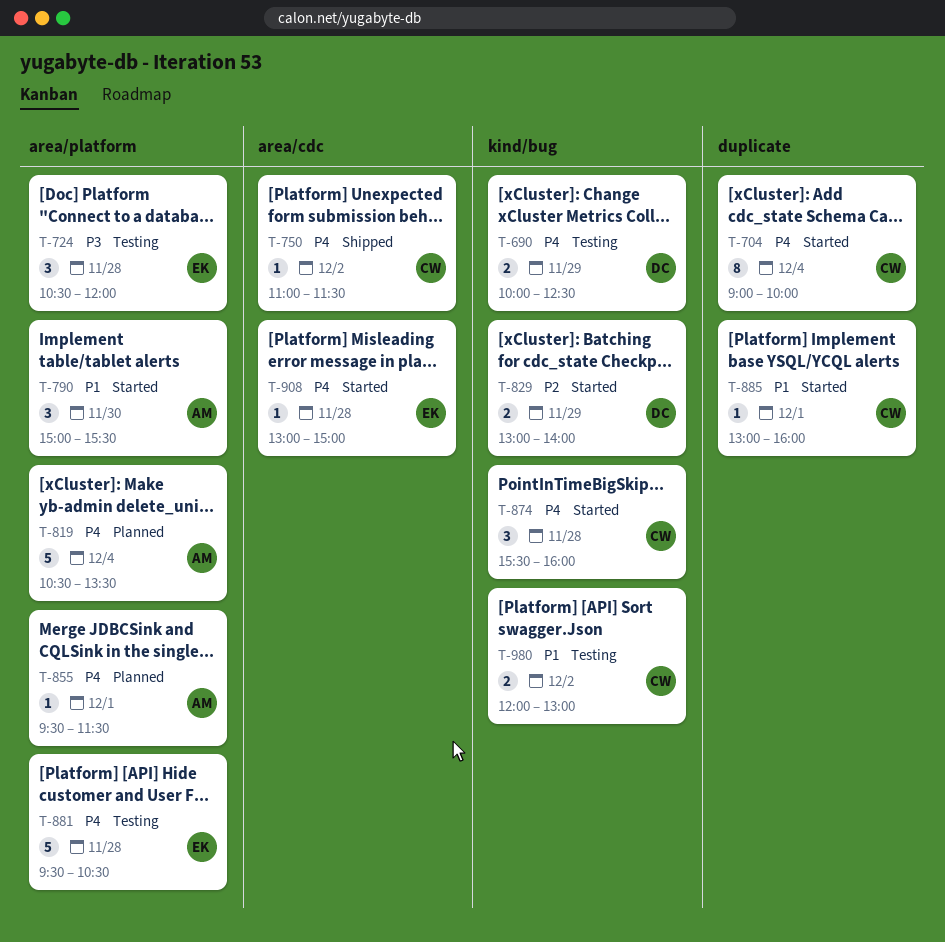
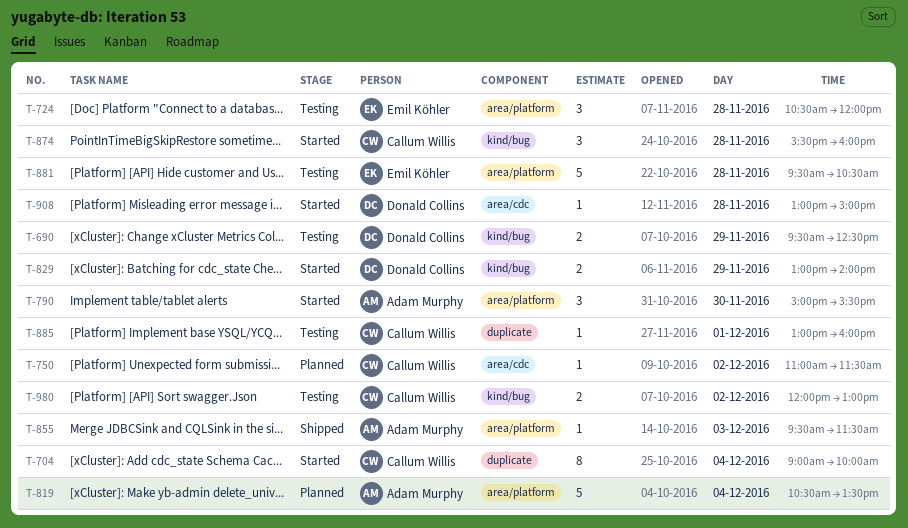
T-690, begins: 10:00 -> 09:30
T-750, status: Shipped -> Planned
T-855, status: Planned -> Shipped
T-855, day: Dec 1 -> Dec 3
T-885, status: Started -> Testing
T-908, owner: Emil Köhler -> Donald Collins

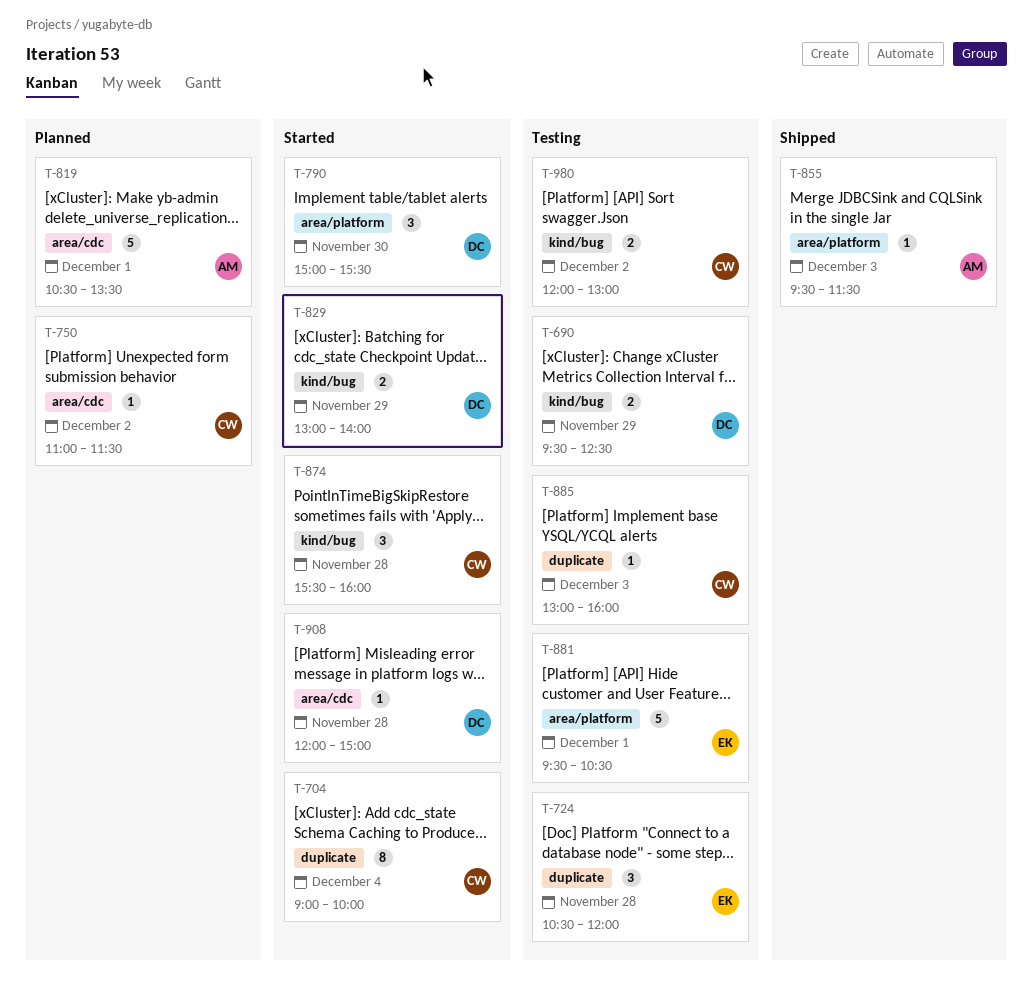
T-724, label: area/platform -> duplicate
T-790, owner: Adam Murphy -> Donald Collins
T-819, label: area/platform -> area/cdc
T-819, day: Dec 4 -> Dec 1
T-881, day: Nov 28 -> Dec 1
T-885, day: Dec 1 -> Dec 3
T-908, begins: 13:00 -> 12:00

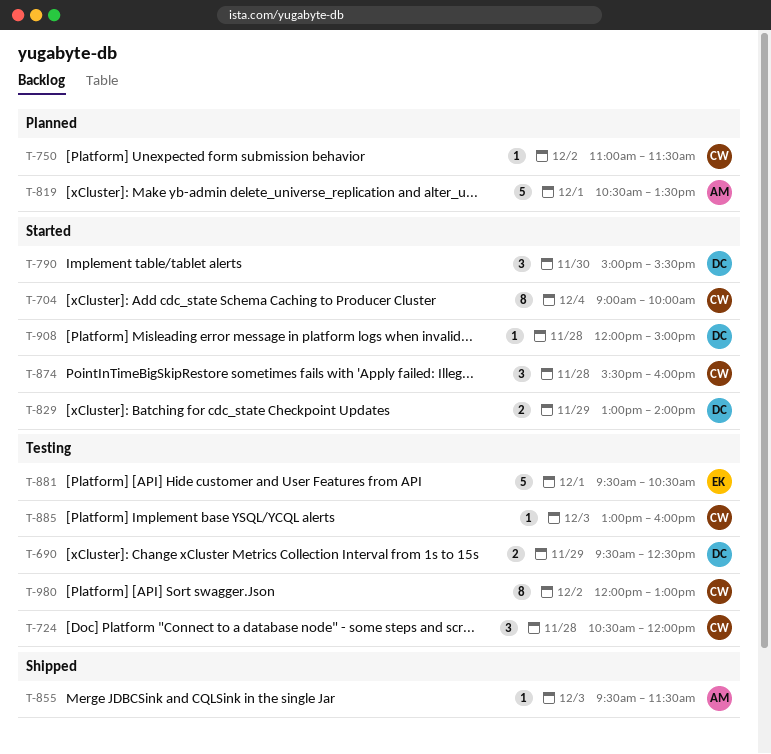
T-724, owner: EK -> CW
T-980, estimate: 2 -> 8

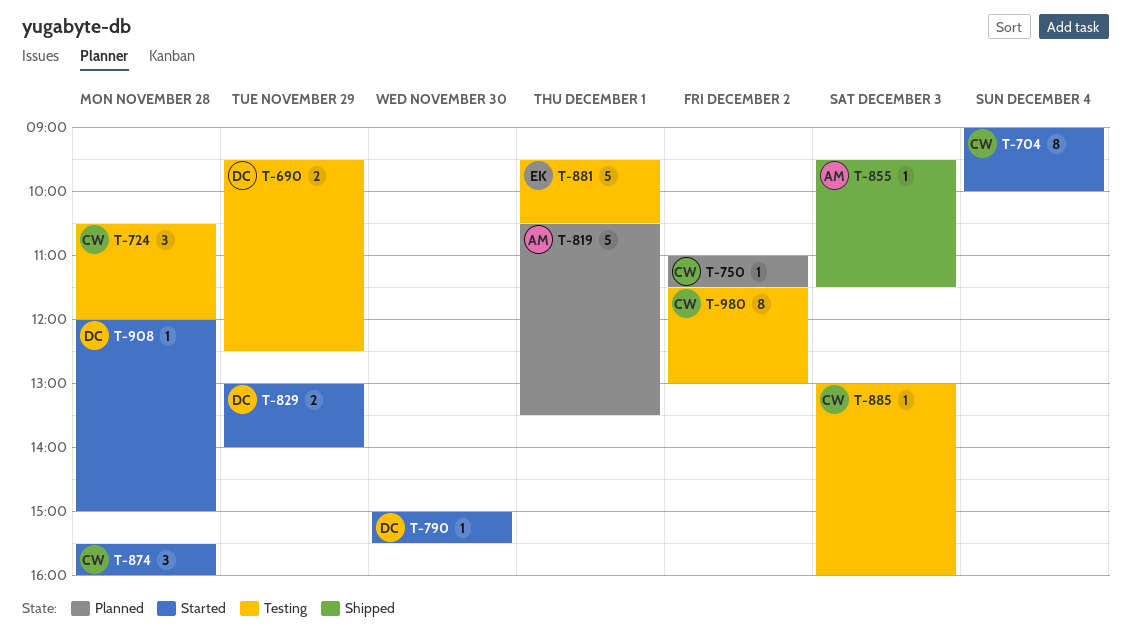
T-790, estimate: 3 -> 1
T-980, begins: 12:00 -> 11:30

